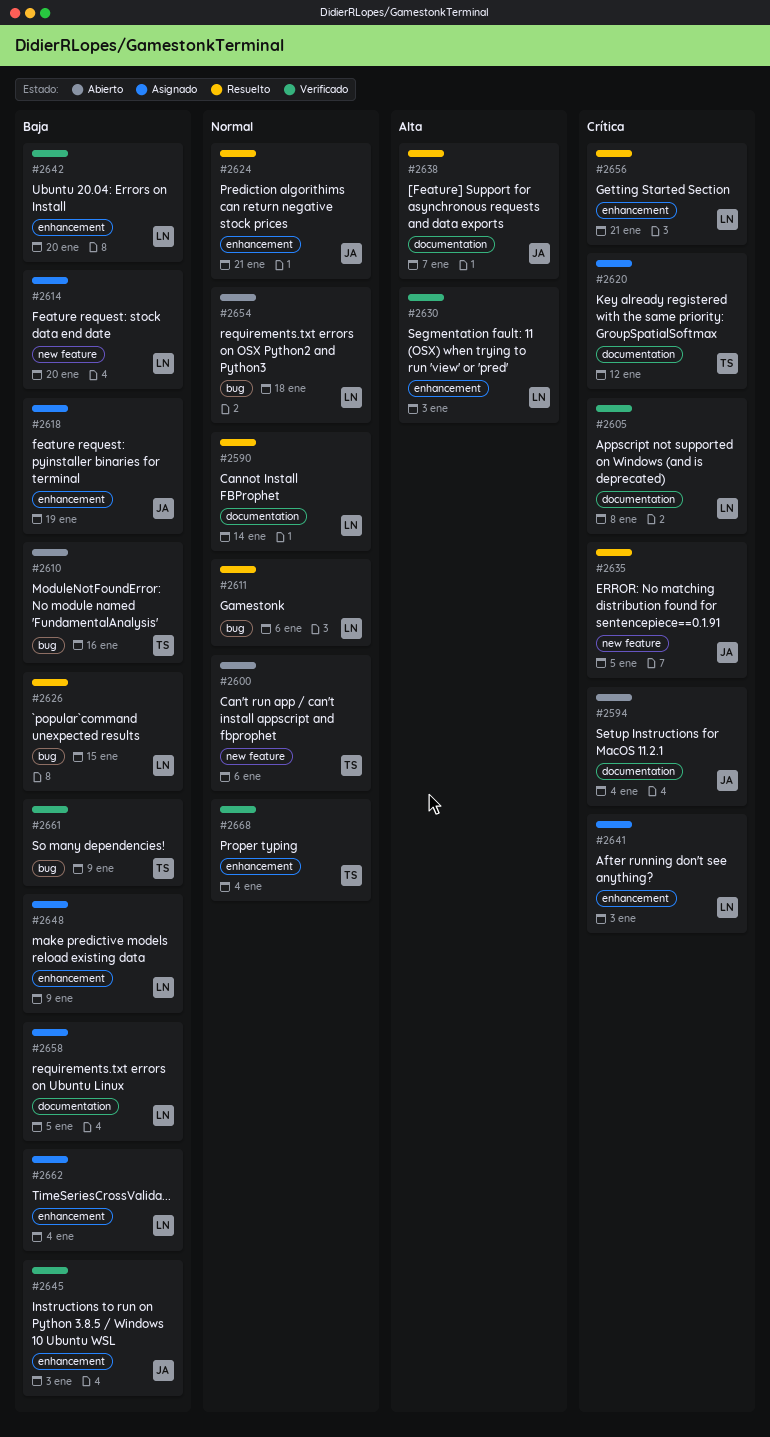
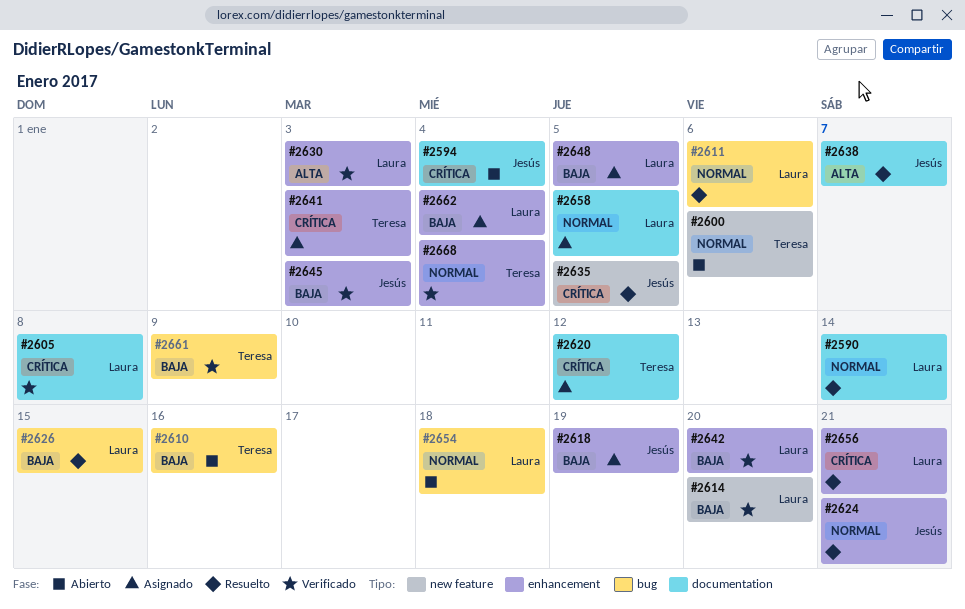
#2614, status: Asignado -> Verificado
#2641, owner: Laura -> Teresa
#2648, due: Jan 9 -> Jan 5
#2658, priority: Baja -> Normal

